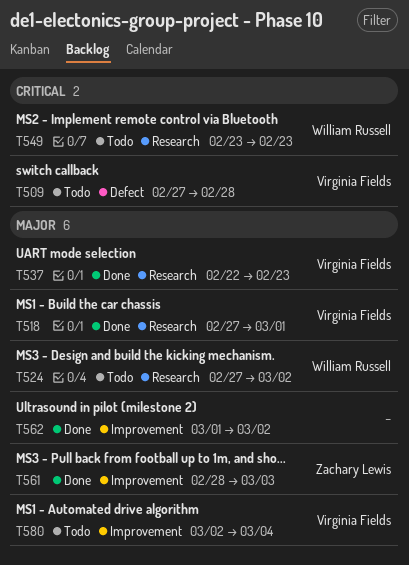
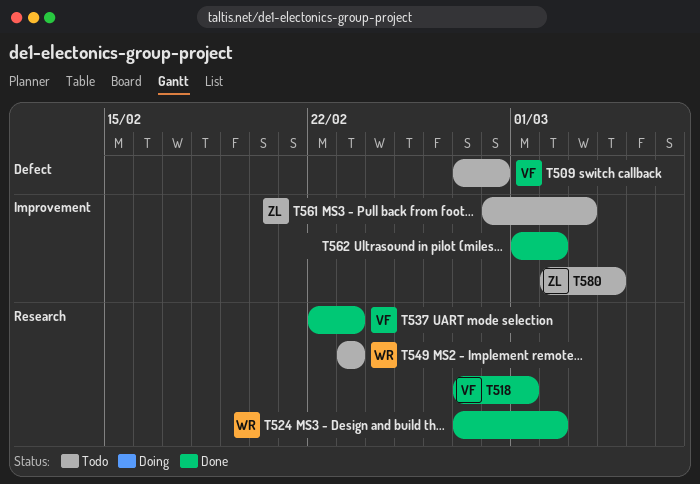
T524, status: Todo -> Done
T561, status: Done -> Todo
T580, owner: Virginia Fields -> Zachary Lewis

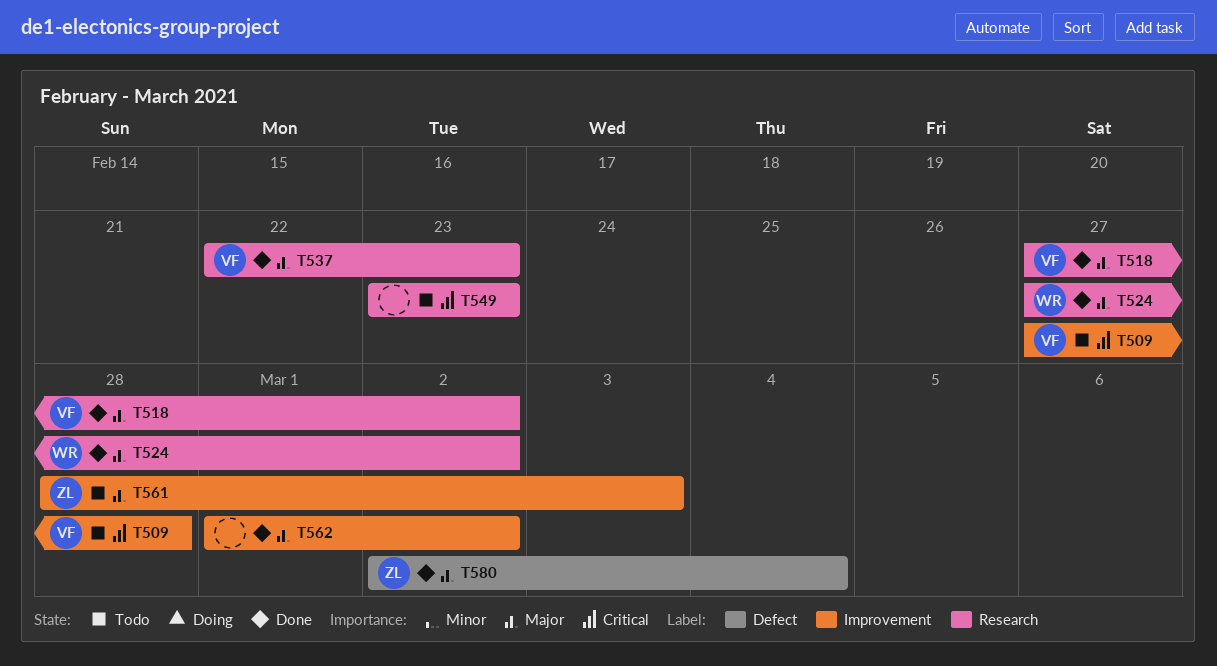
T509, label: Defect -> Improvement
T518, due: Mar 1 -> Mar 2
T549, owner: WR -> none
T580, status: Todo -> Done
T580, label: Improvement -> Defect

